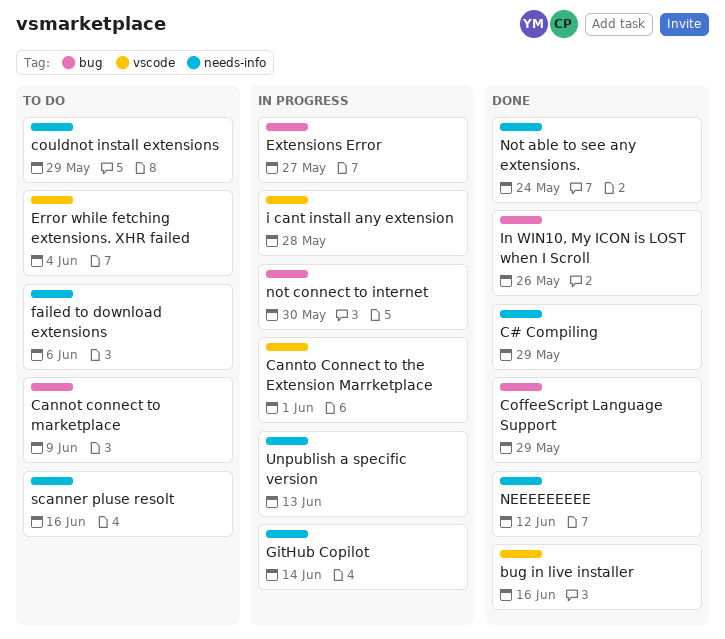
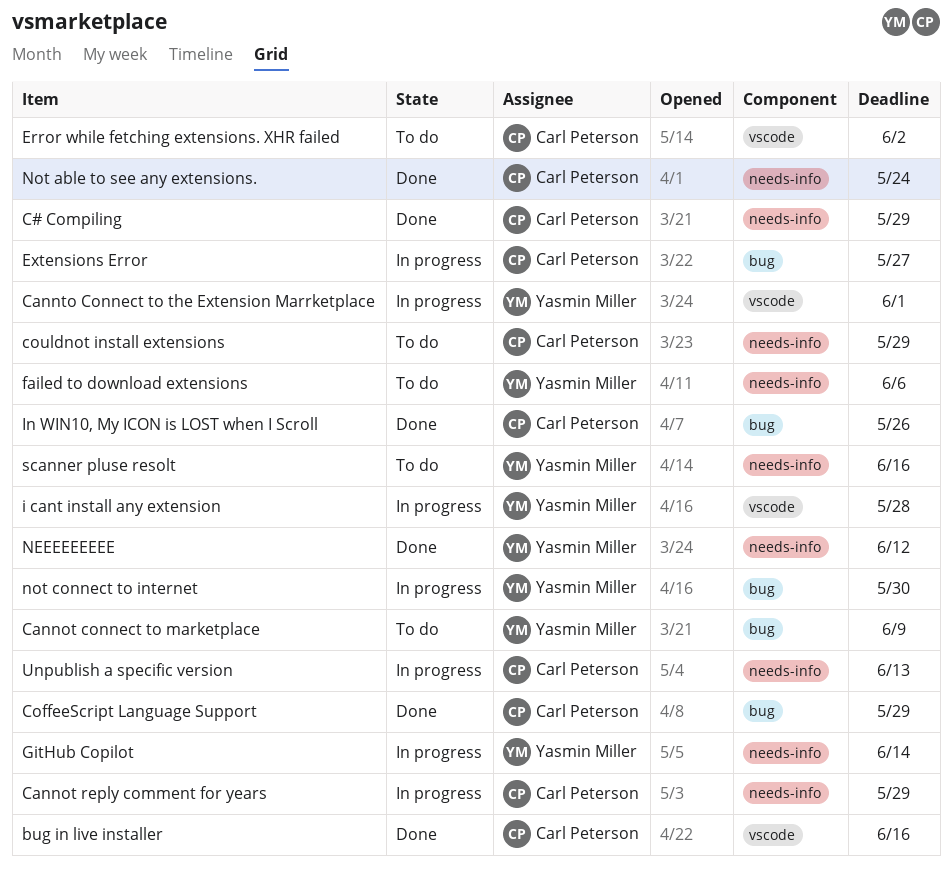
Cannot reply comment for years: none -> present
Error while fetching extensions. XHR failed, due: Jun 4 -> Jun 2

